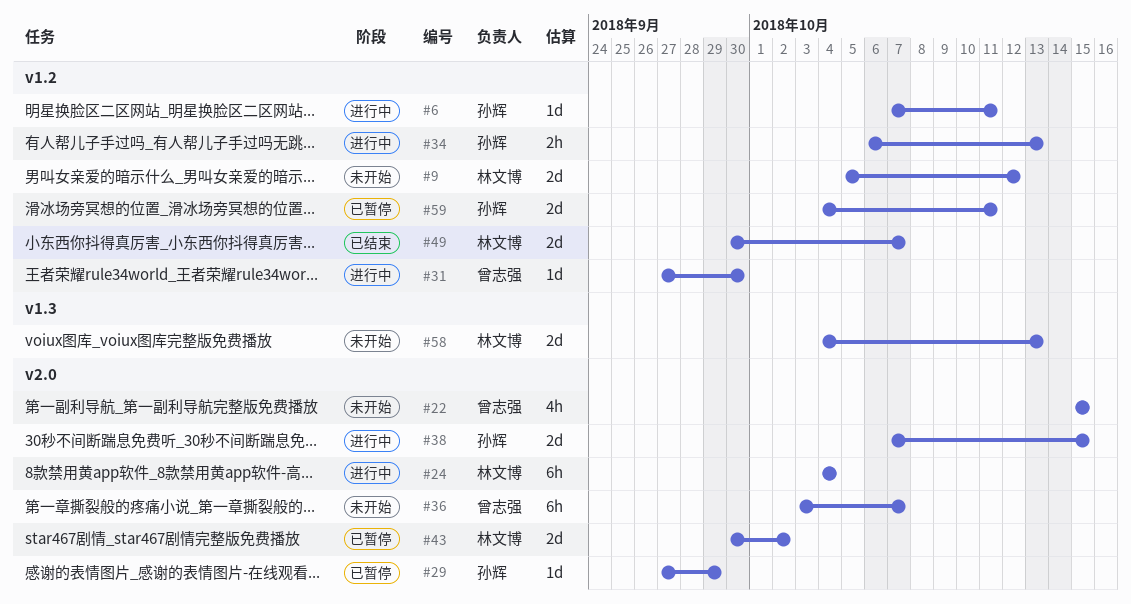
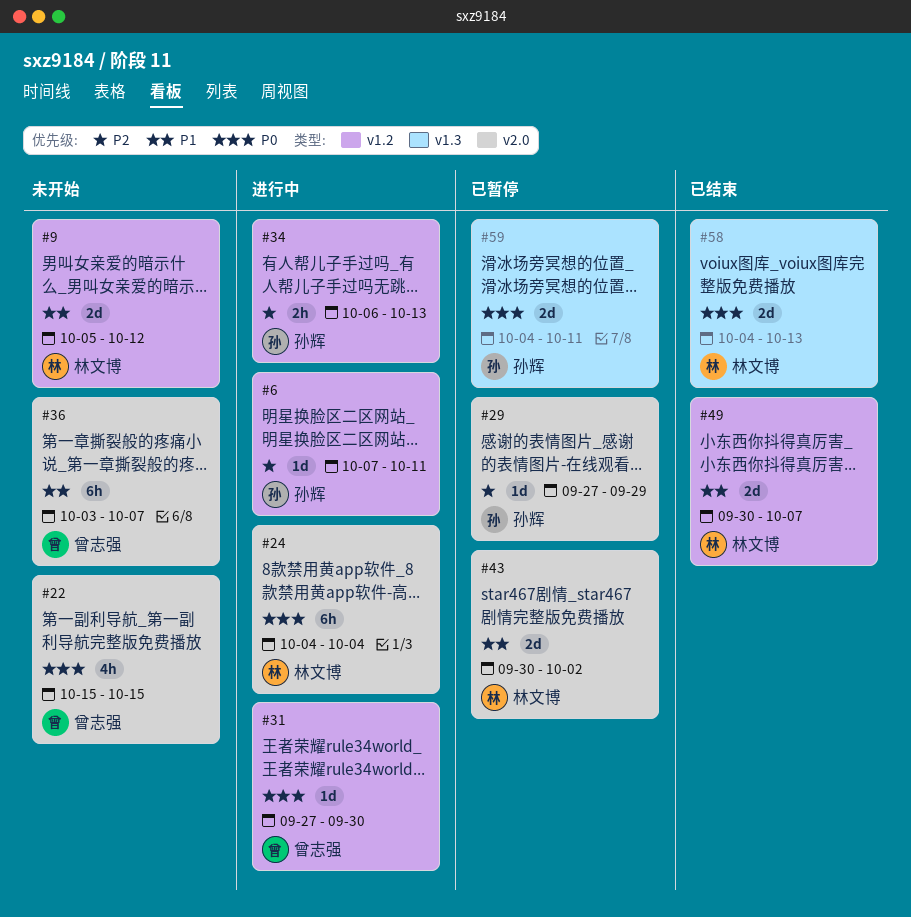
#38: present -> none
#58, status: 未开始 -> 已结束
#59, label: v1.2 -> v1.3

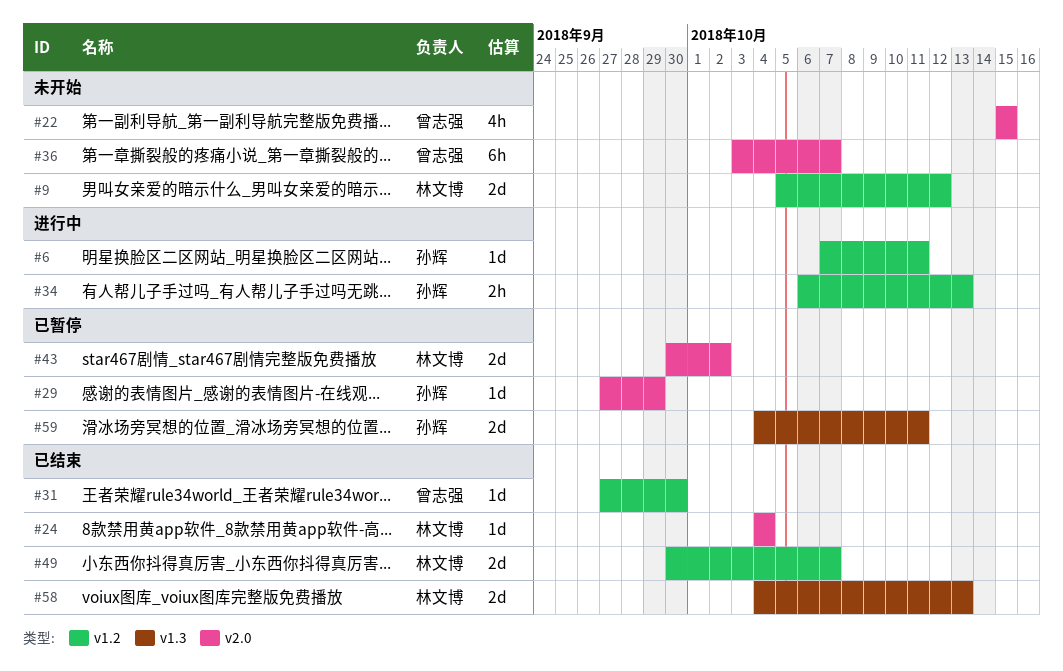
#24, status: 进行中 -> 已结束
#24, estimate: 6h -> 1d
#31, status: 进行中 -> 已结束

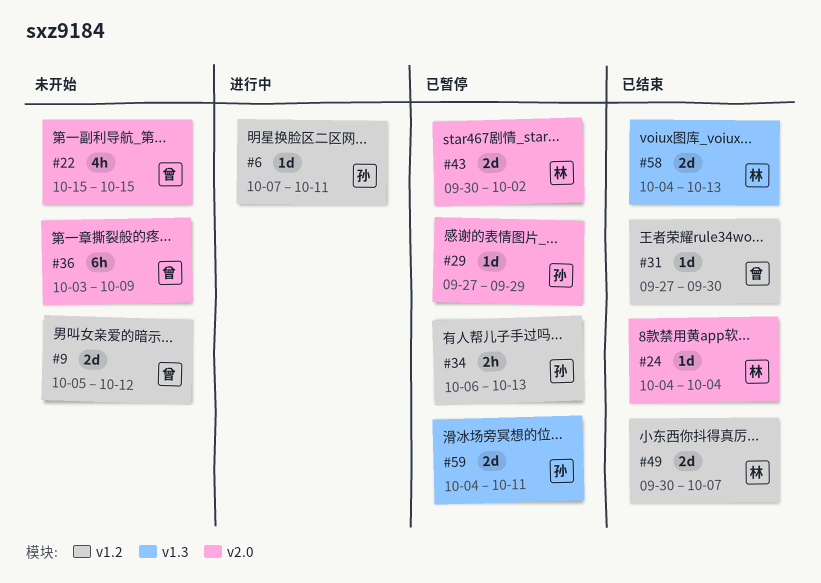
#9, owner: 林文博 -> 曾志强
#34, status: 进行中 -> 已暂停
#36, due: Oct 7 -> Oct 9

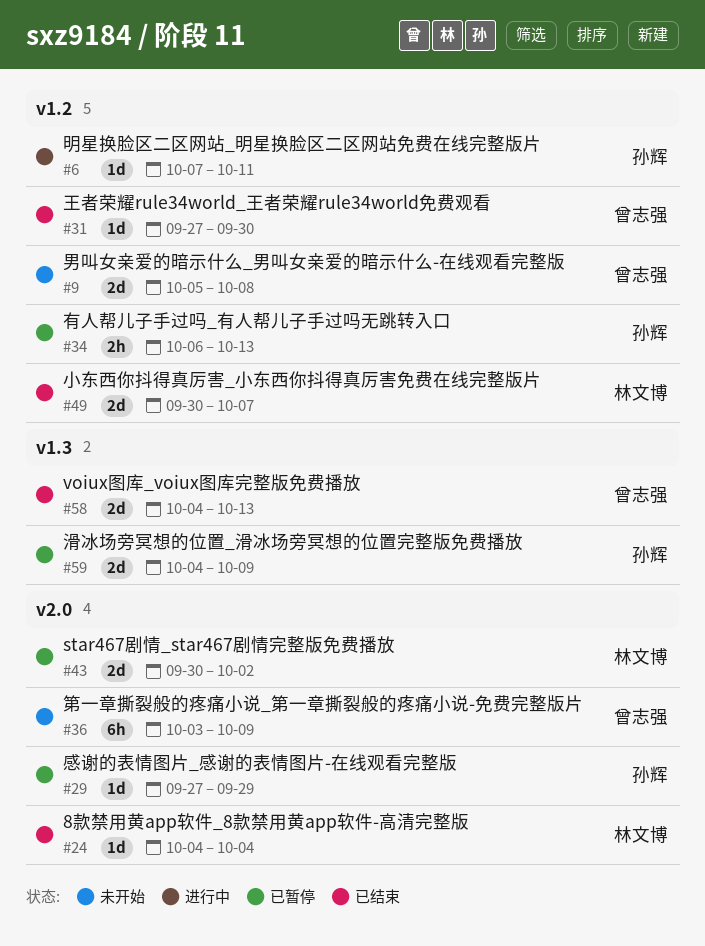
#9, due: Oct 12 -> Oct 8
#22: present -> none
#58, owner: 林文博 -> 曾志强
#59, due: Oct 11 -> Oct 9

